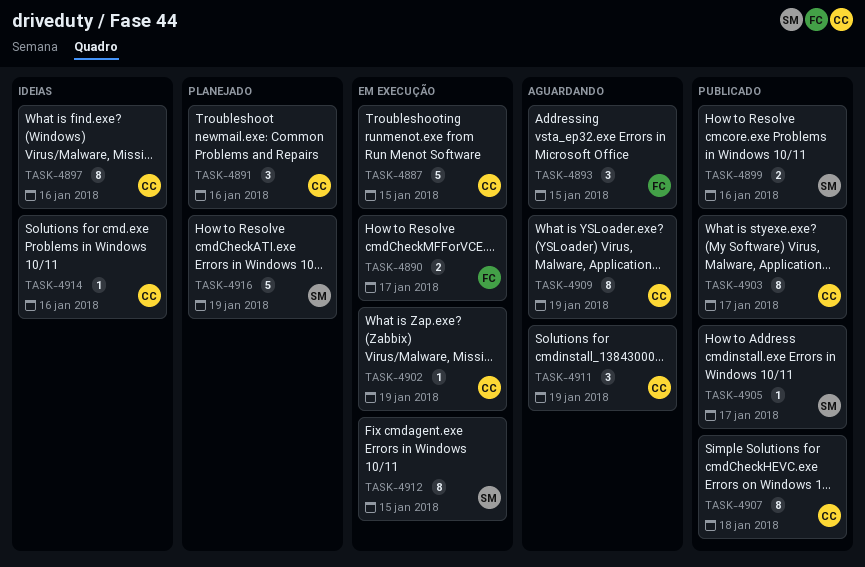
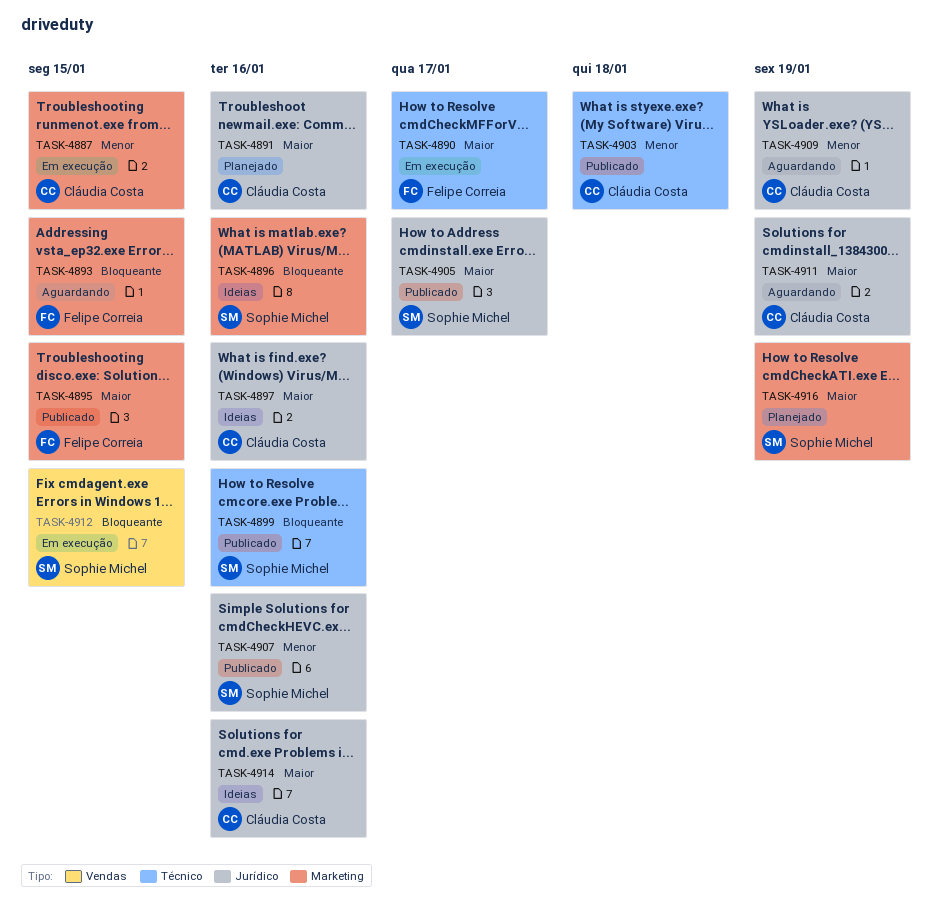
TASK-4895: none -> present
TASK-4896: none -> present
TASK-4902: present -> none
TASK-4903, due: Jan 17 -> Jan 18
TASK-4907, owner: Cláudia Costa -> Sophie Michel
TASK-4907, due: Jan 18 -> Jan 16

